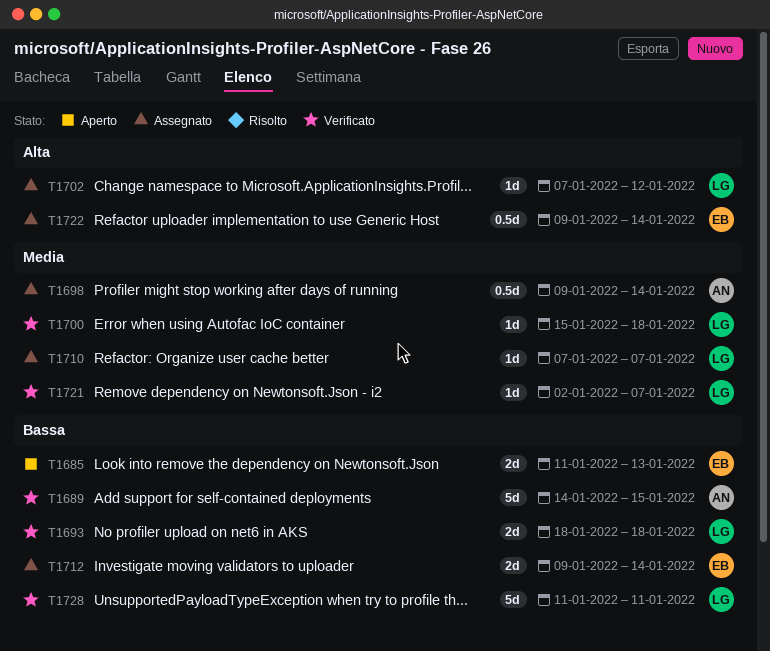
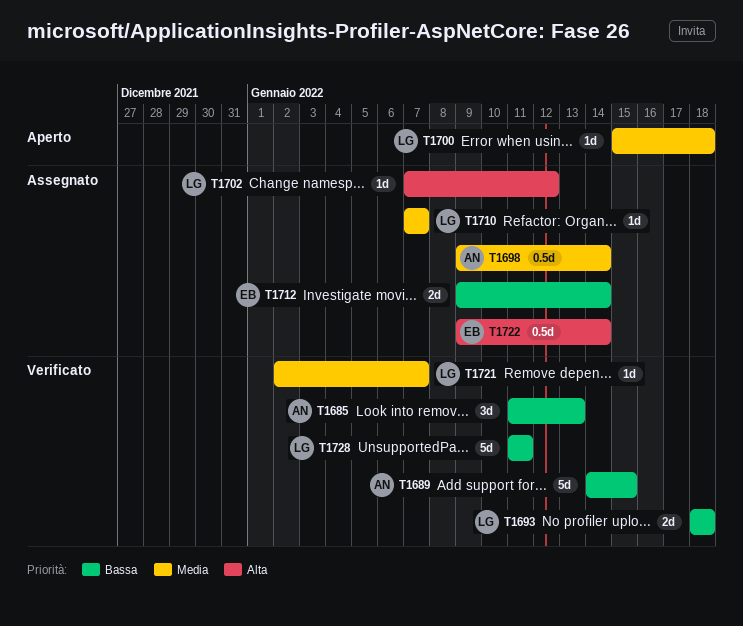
T1685, status: Aperto -> Verificato
T1685, owner: EB -> AN
T1685, estimate: 2d -> 3d
T1700, status: Verificato -> Aperto

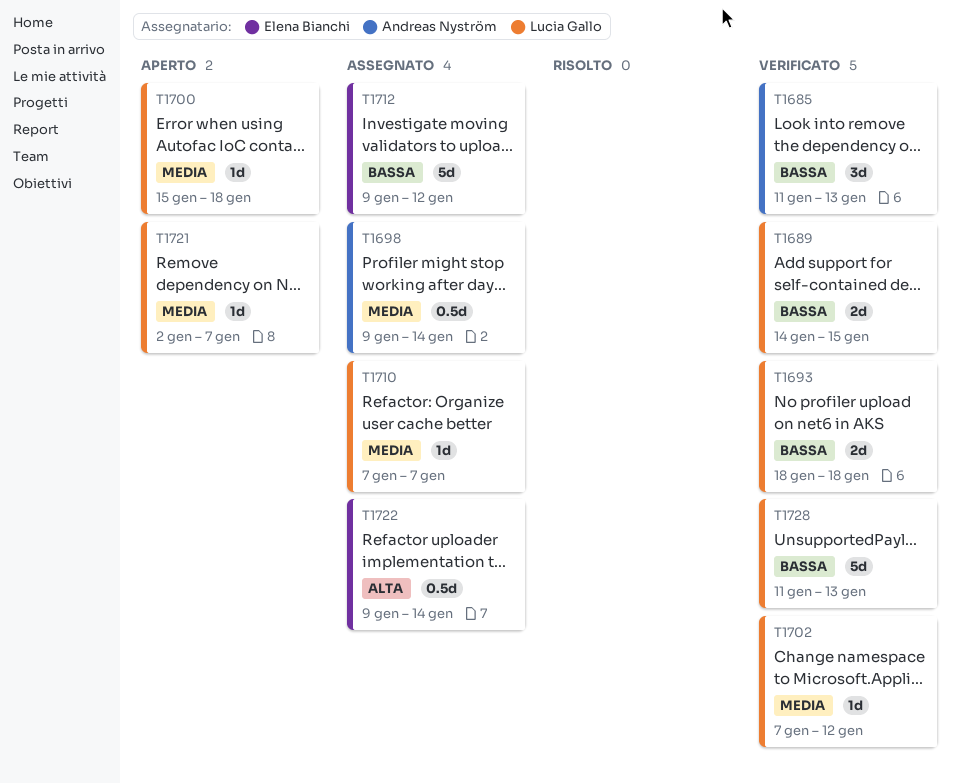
T1689, owner: Andreas Nyström -> Lucia Gallo
T1689, estimate: 5d -> 2d
T1702, status: Assegnato -> Verificato
T1702, priority: Alta -> Media
T1712, estimate: 2d -> 5d
T1712, due: Jan 14 -> Jan 12
T1721, status: Verificato -> Aperto
T1728, due: Jan 11 -> Jan 13

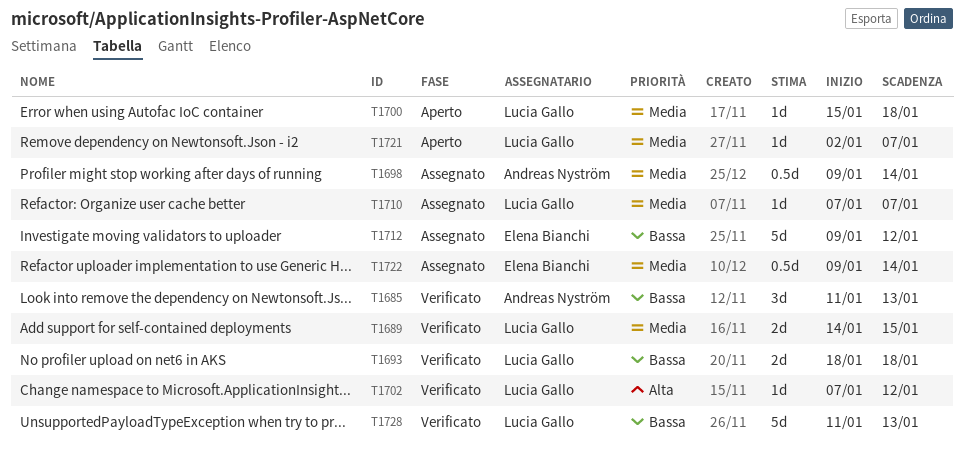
T1689, priority: Bassa -> Media
T1702, priority: Media -> Alta
T1722, priority: Alta -> Media

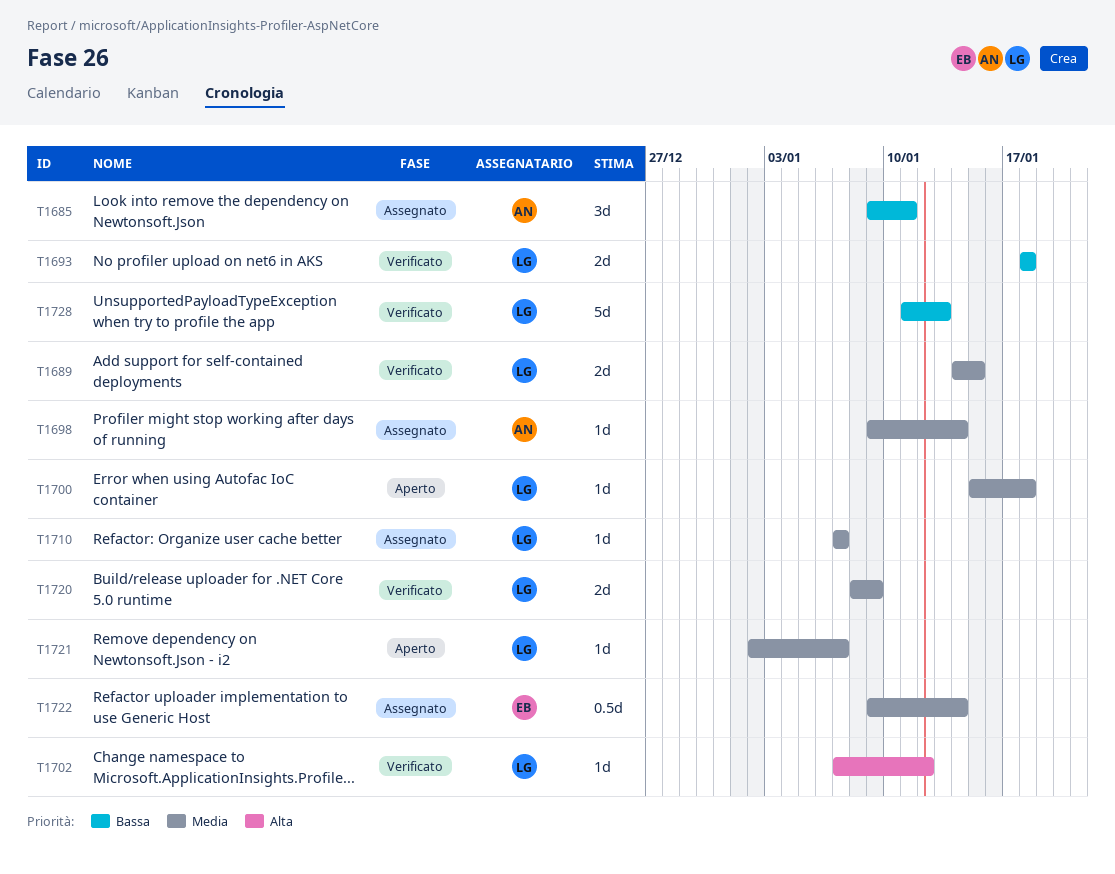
T1685, status: Verificato -> Assegnato
T1685, start: Jan 11 -> Jan 9
T1685, due: Jan 13 -> Jan 11
T1698, estimate: 0.5d -> 1d
T1712: present -> none
T1720: none -> present

